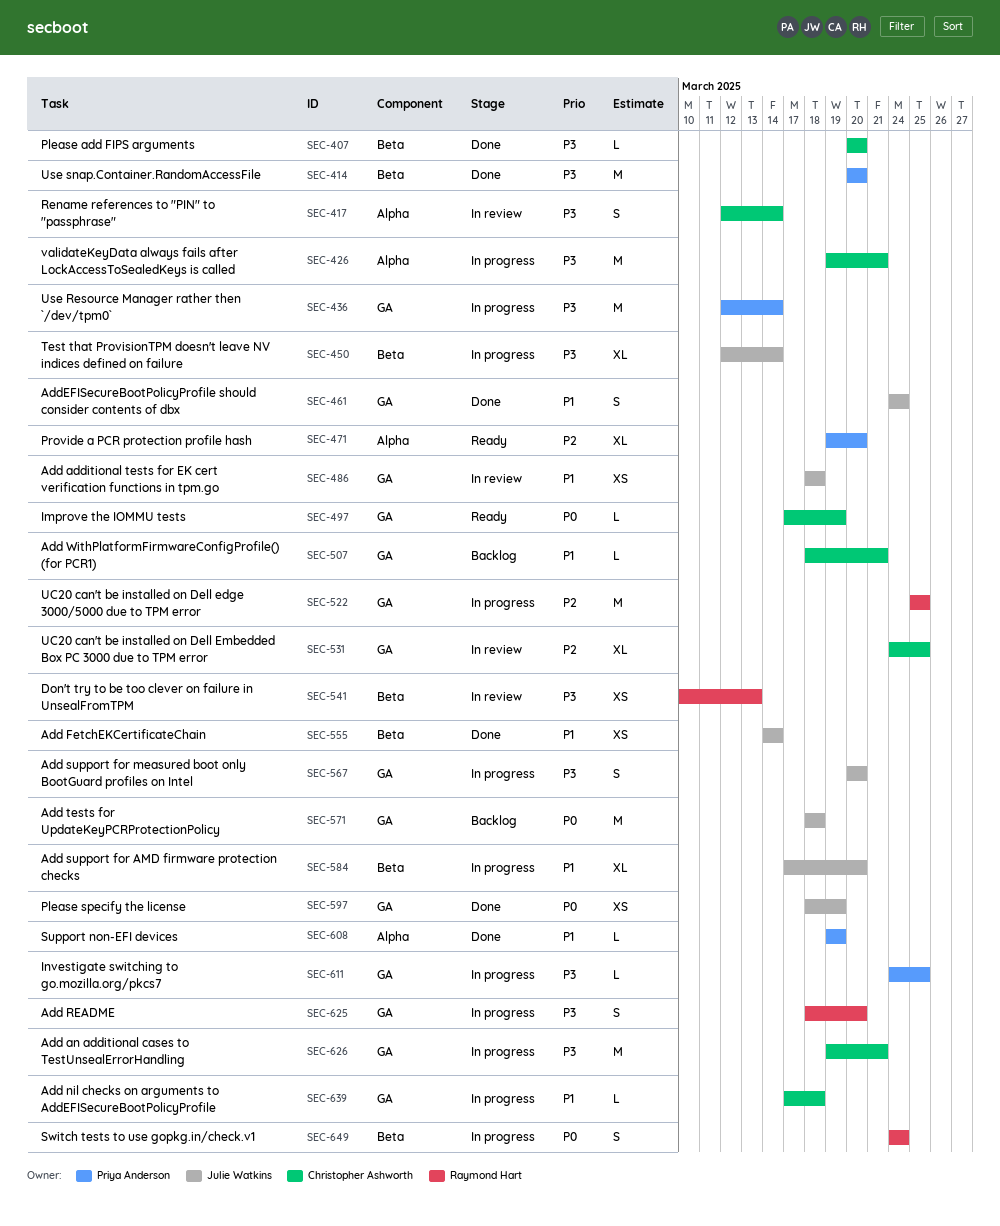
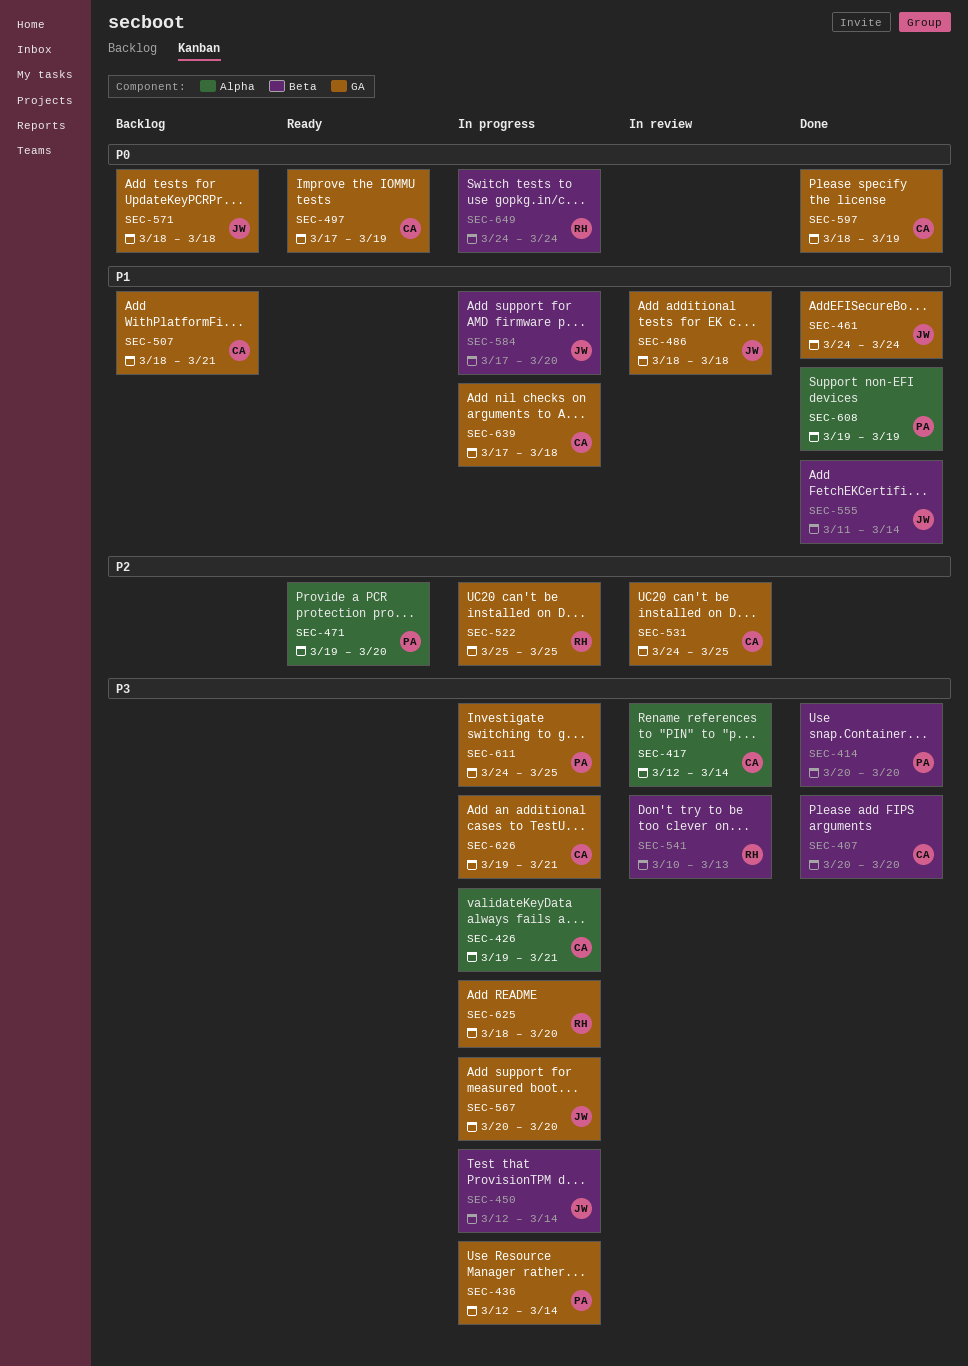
SEC-555, start: Mar 14 -> Mar 11
SEC-597, owner: Julie Watkins -> Christopher Ashworth

